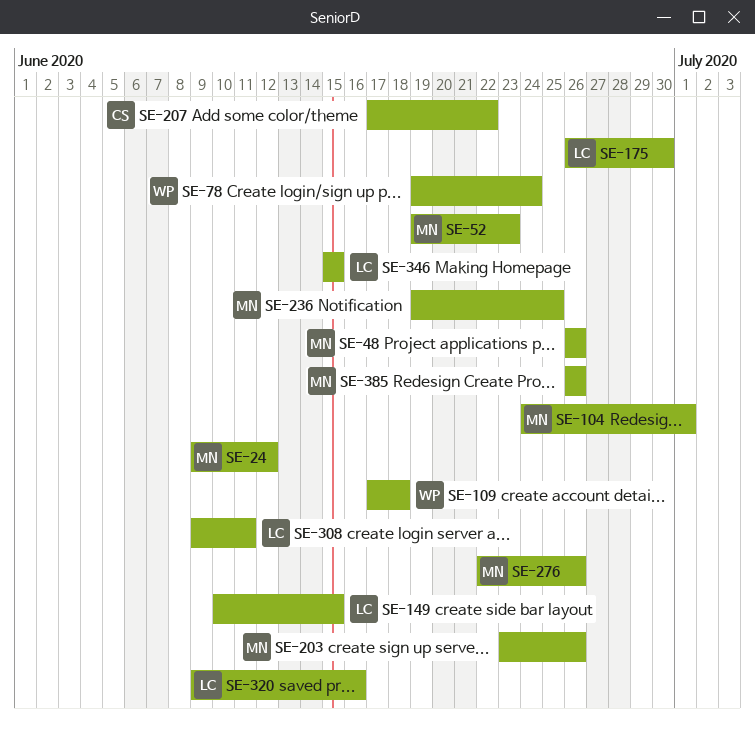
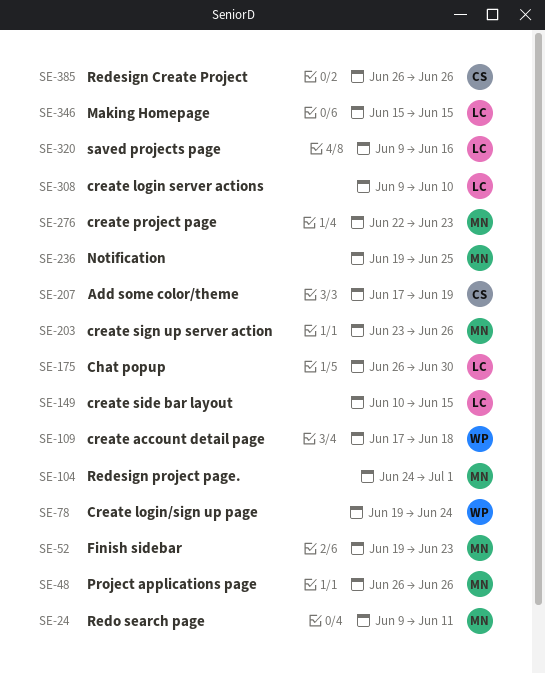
SE-24, due: Jun 12 -> Jun 11
SE-207, due: Jun 22 -> Jun 19
SE-276, due: Jun 26 -> Jun 23
SE-308, due: Jun 11 -> Jun 10
SE-385, owner: MN -> CS

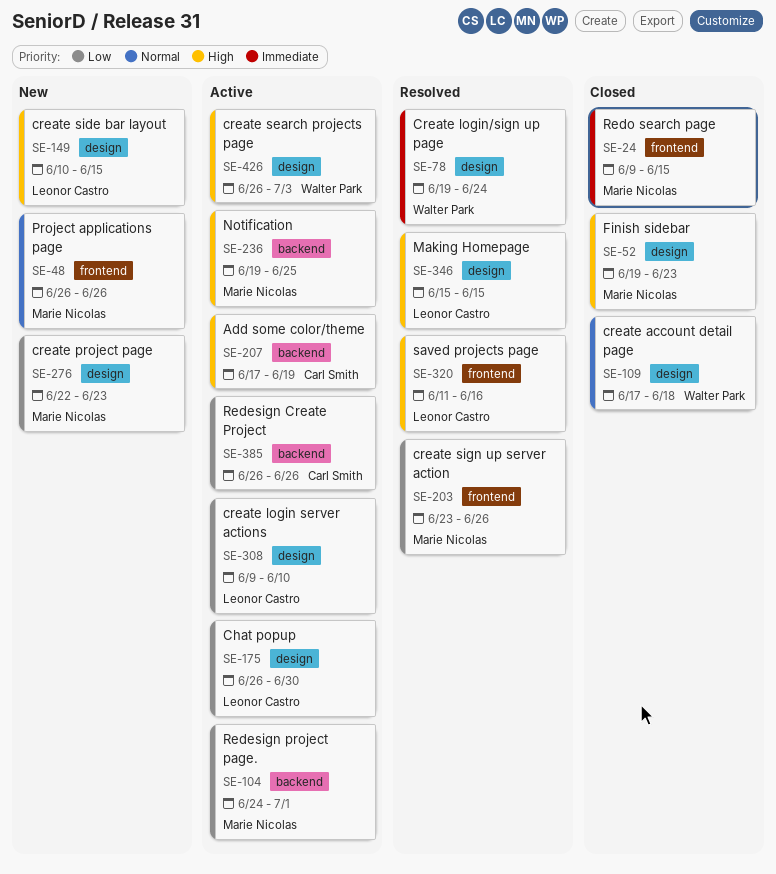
SE-24, due: Jun 11 -> Jun 15
SE-320, start: Jun 9 -> Jun 11
SE-426: none -> present

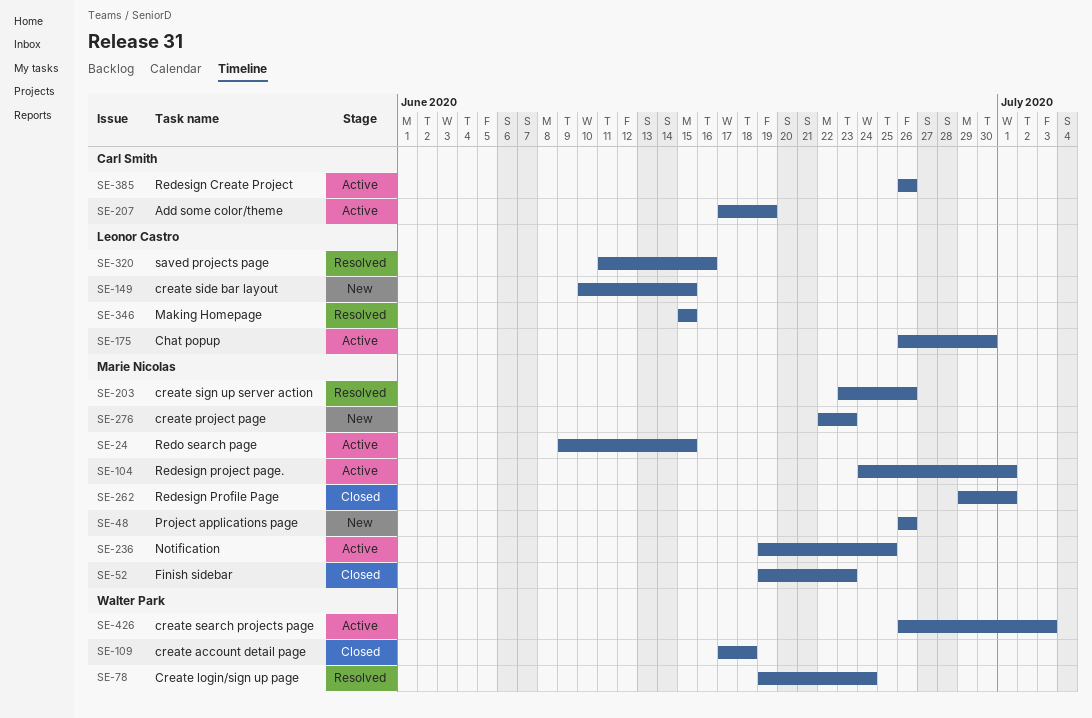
SE-24, status: Closed -> Active
SE-262: none -> present
SE-308: present -> none

